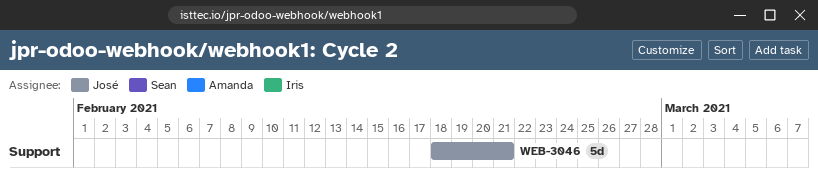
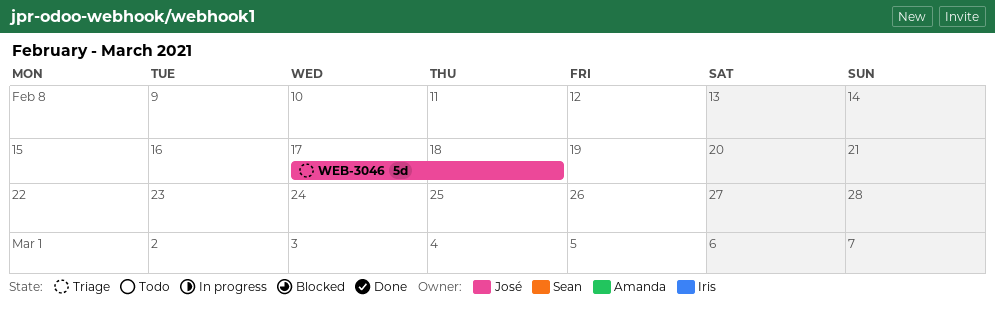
WEB-3046, start: Feb 18 -> Feb 17
WEB-3046, due: Feb 21 -> Feb 18

